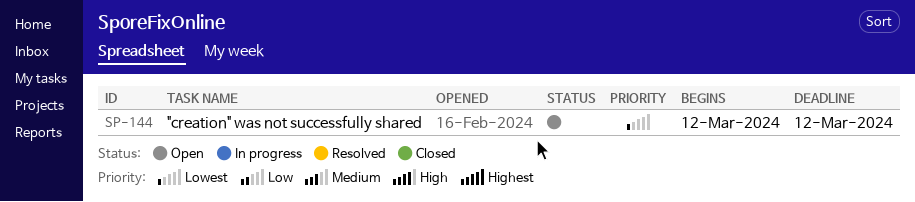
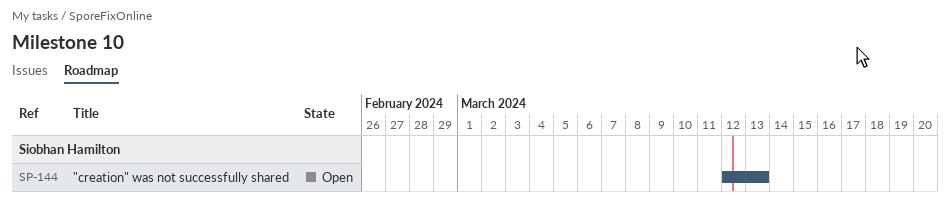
SP-144, due: Mar 12 -> Mar 13

